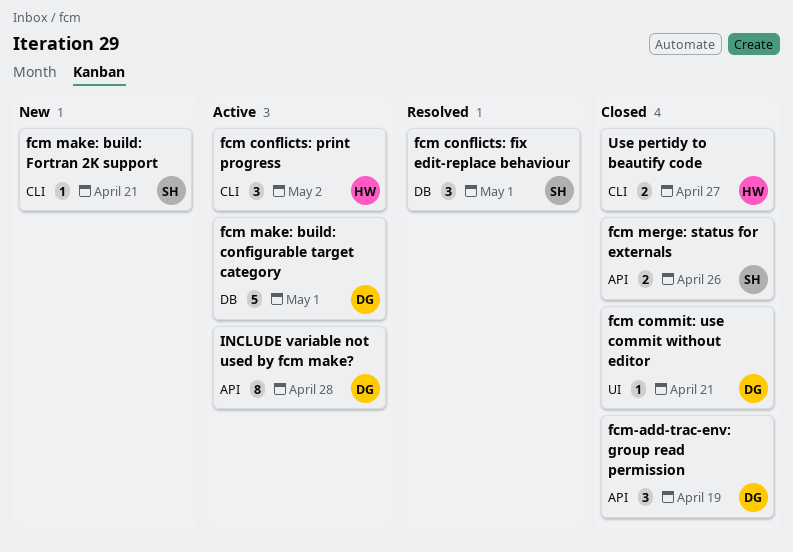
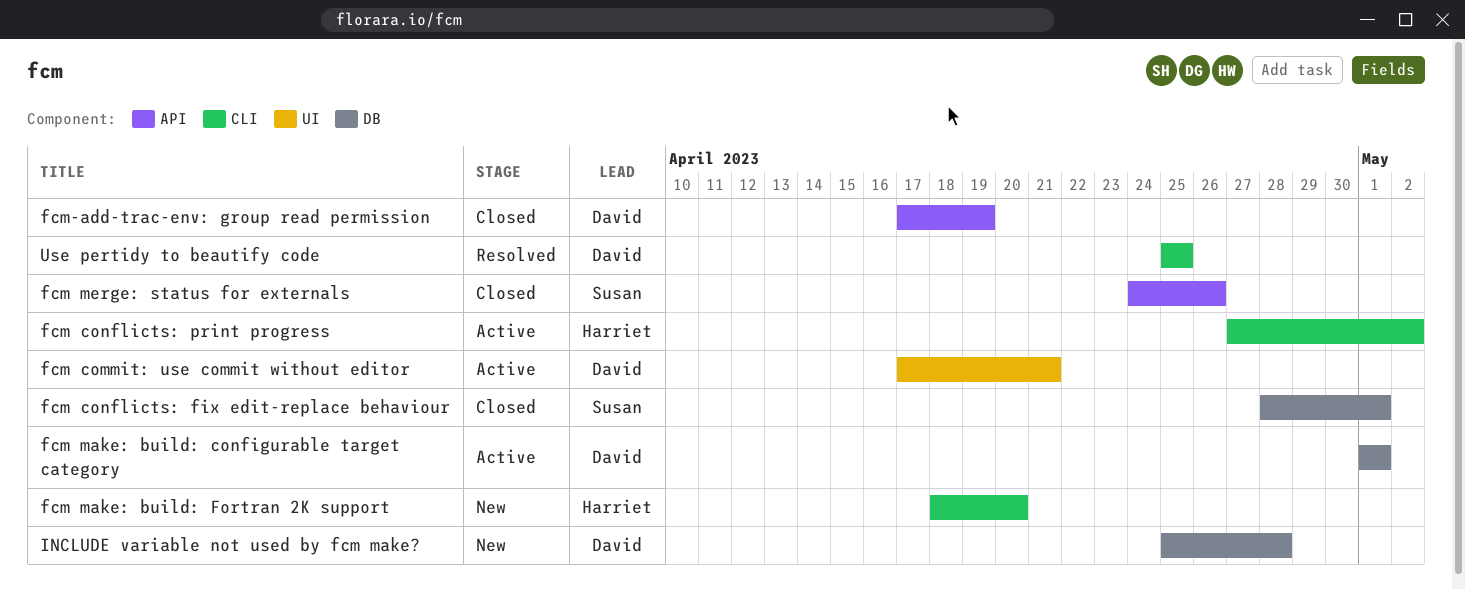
fcm commit: use commit without editor, status: Closed -> Active
fcm conflicts: fix edit-replace behaviour, status: Resolved -> Closed
fcm make: build: Fortran 2K support, owner: Susan -> Harriet
fcm make: build: Fortran 2K support, due: Apr 21 -> Apr 20
INCLUDE variable not used by fcm make?, status: Active -> New
INCLUDE variable not used by fcm make?, label: API -> DB
Use pertidy to beautify code, status: Closed -> Resolved
Use pertidy to beautify code, owner: Harriet -> David
Use pertidy to beautify code, due: Apr 27 -> Apr 25

